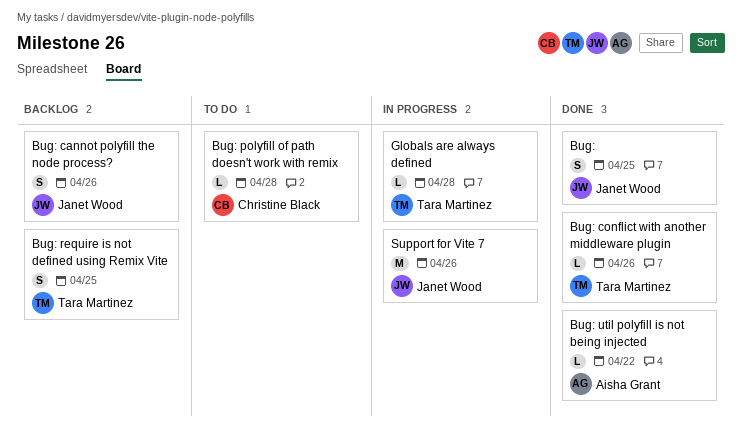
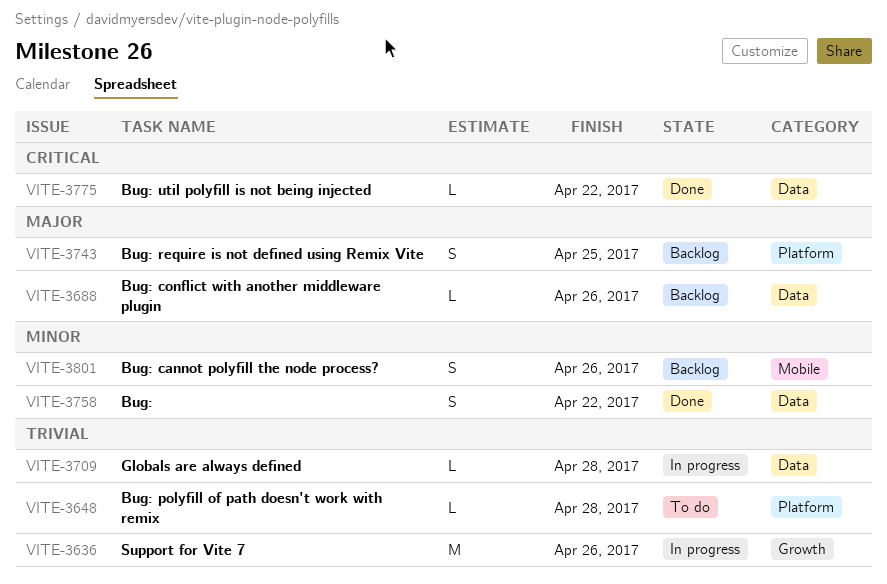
Bug:, due: Apr 25 -> Apr 22
Bug: conflict with another middleware plugin, status: Done -> Backlog

